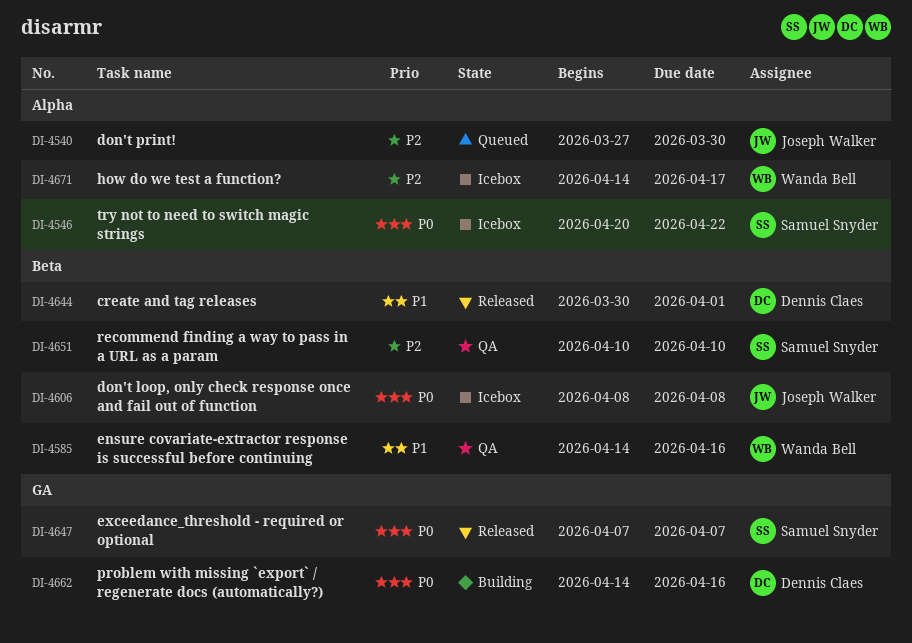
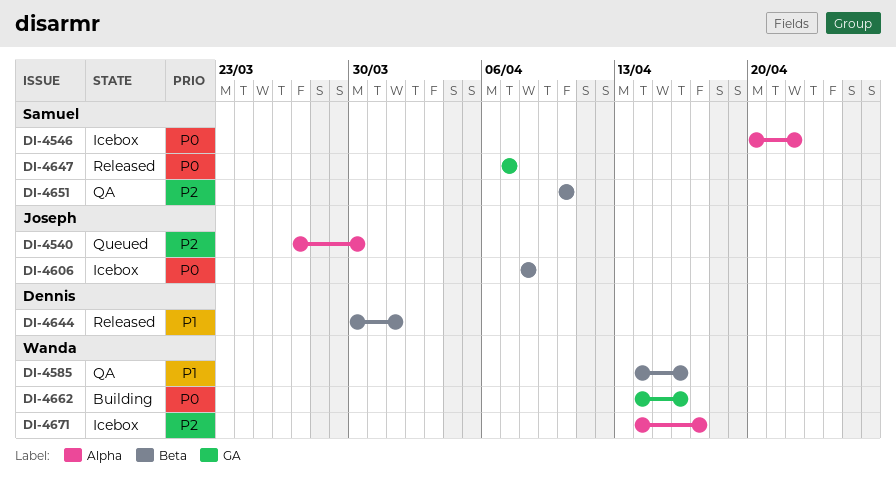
DI-4662, owner: Dennis Claes -> Wanda Bell

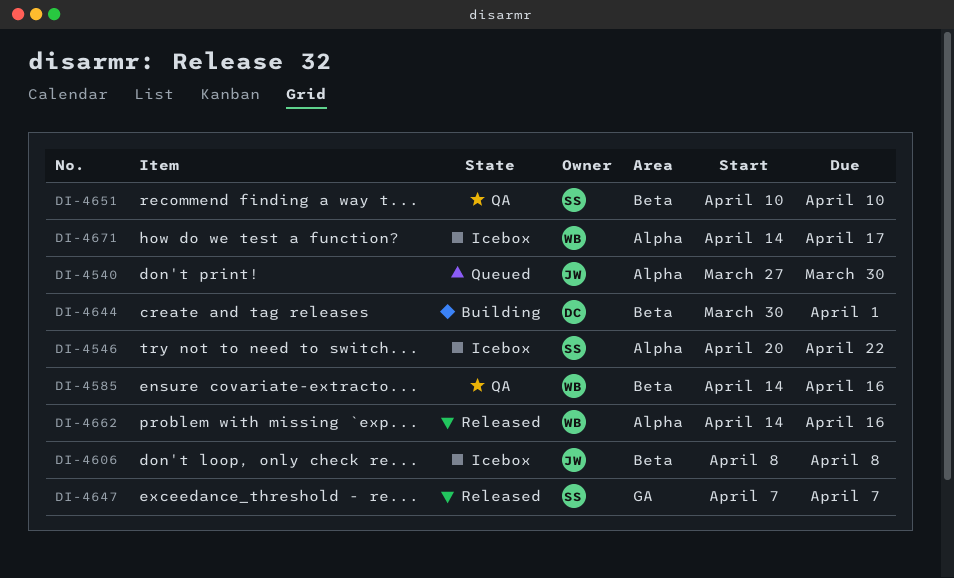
DI-4644, status: Released -> Building
DI-4662, status: Building -> Released
DI-4662, label: GA -> Alpha

